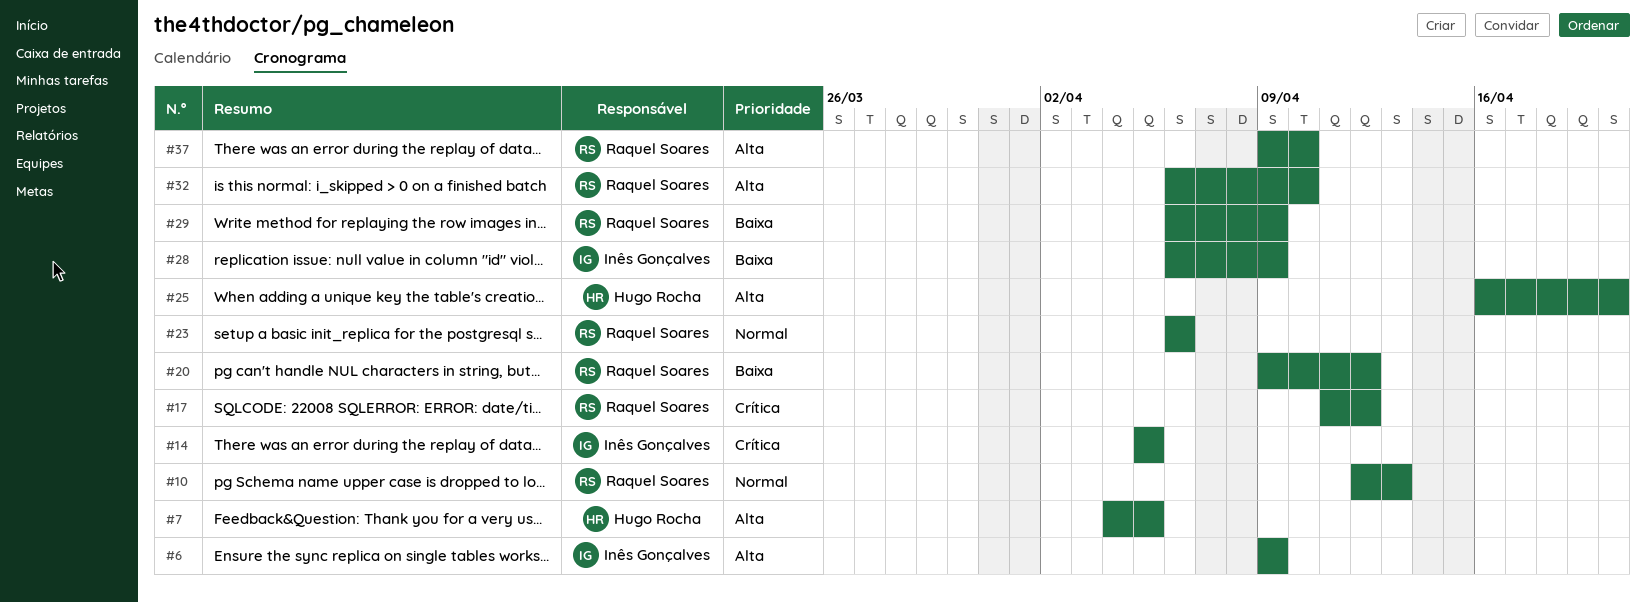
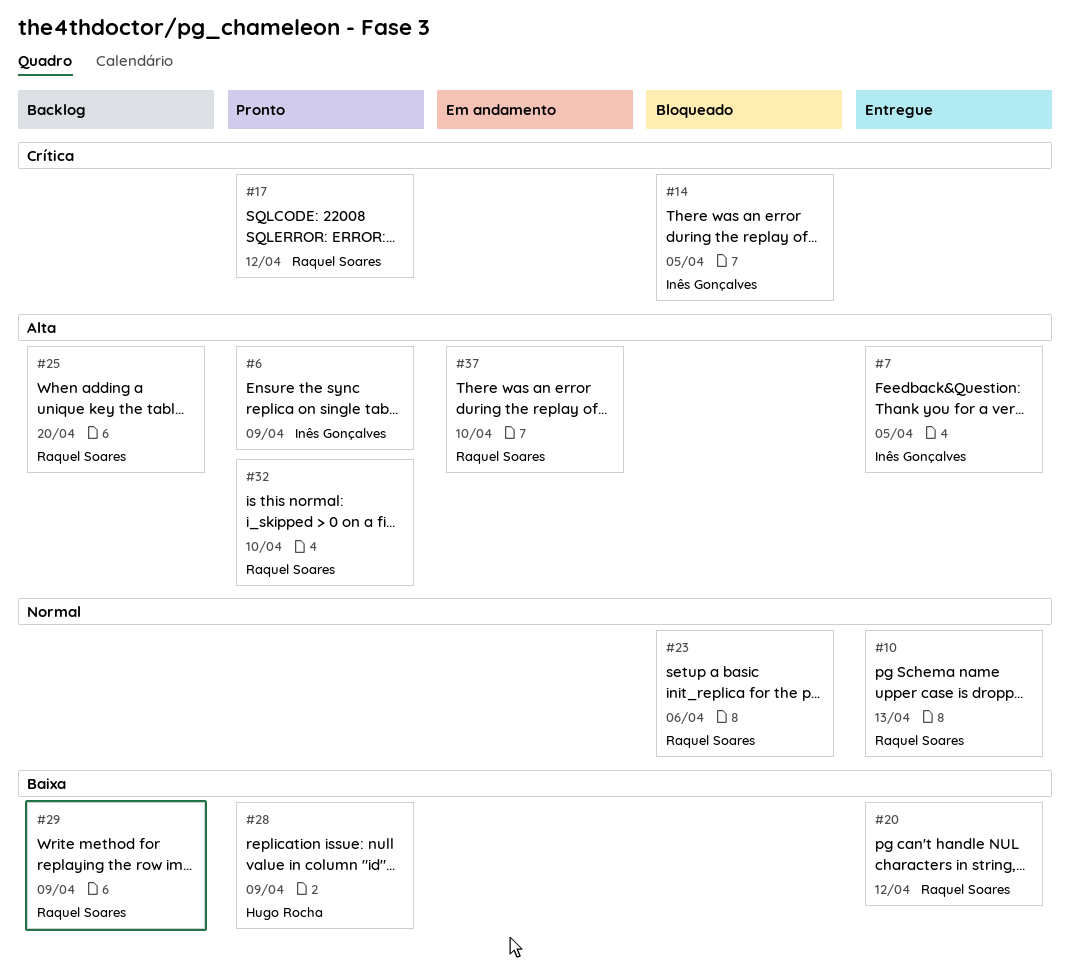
#7, owner: Hugo Rocha -> Inês Gonçalves
#25, owner: Hugo Rocha -> Raquel Soares
#28, owner: Inês Gonçalves -> Hugo Rocha

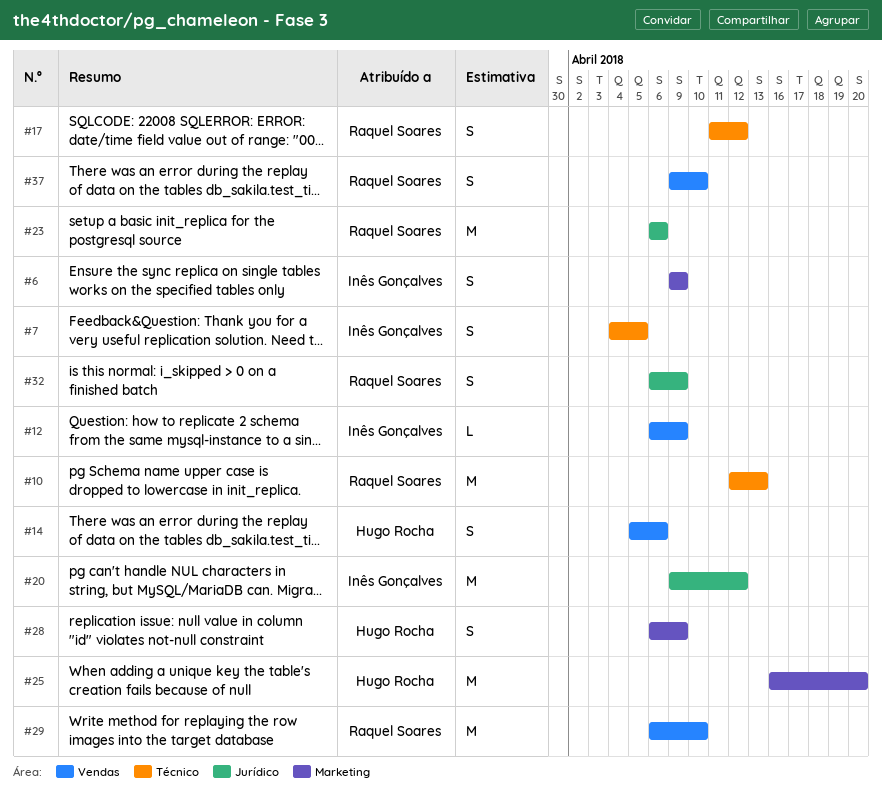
#12: none -> present
#14, owner: Inês Gonçalves -> Hugo Rocha
#14, due: Apr 5 -> Apr 6
#20, owner: Raquel Soares -> Inês Gonçalves
#25, owner: Raquel Soares -> Hugo Rocha
#29, due: Apr 9 -> Apr 10
#32, due: Apr 10 -> Apr 9

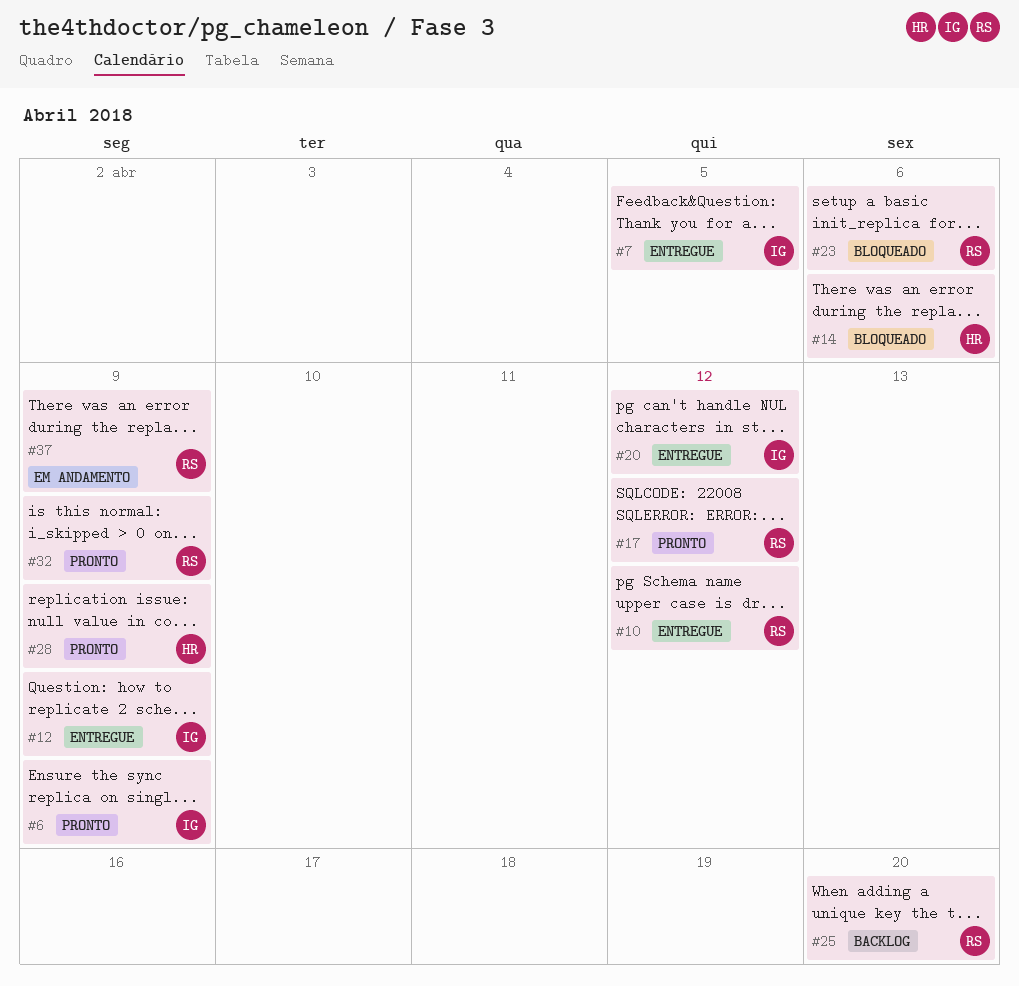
#10, due: Apr 13 -> Apr 12
#25, owner: Hugo Rocha -> Raquel Soares
#29: present -> none
#37, due: Apr 10 -> Apr 9

